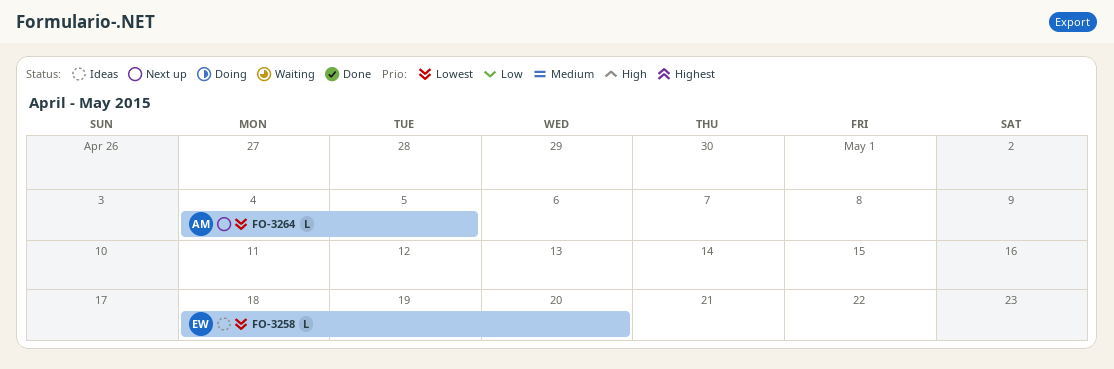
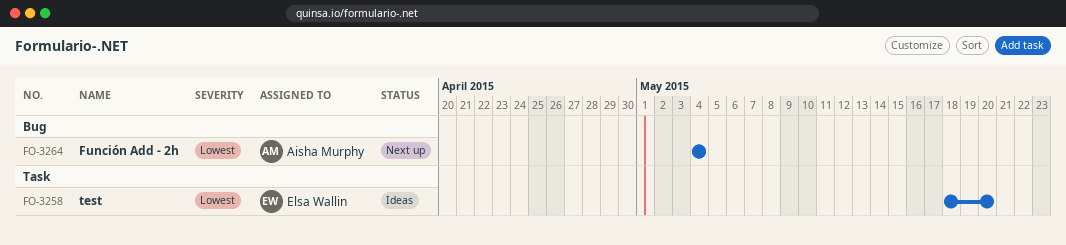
FO-3264, due: May 5 -> May 4

